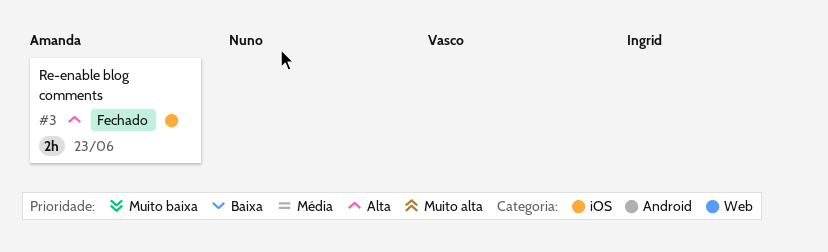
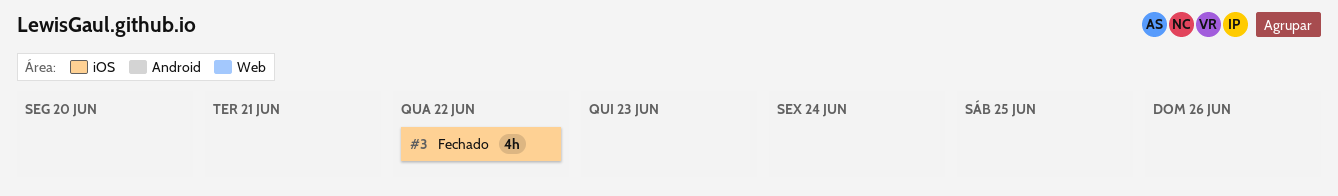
#3, estimate: 2h -> 4h
#3, due: Jun 23 -> Jun 22

